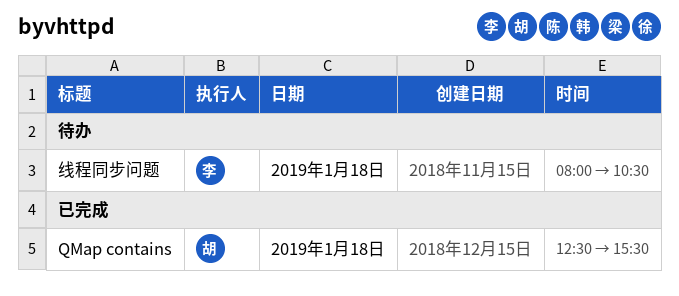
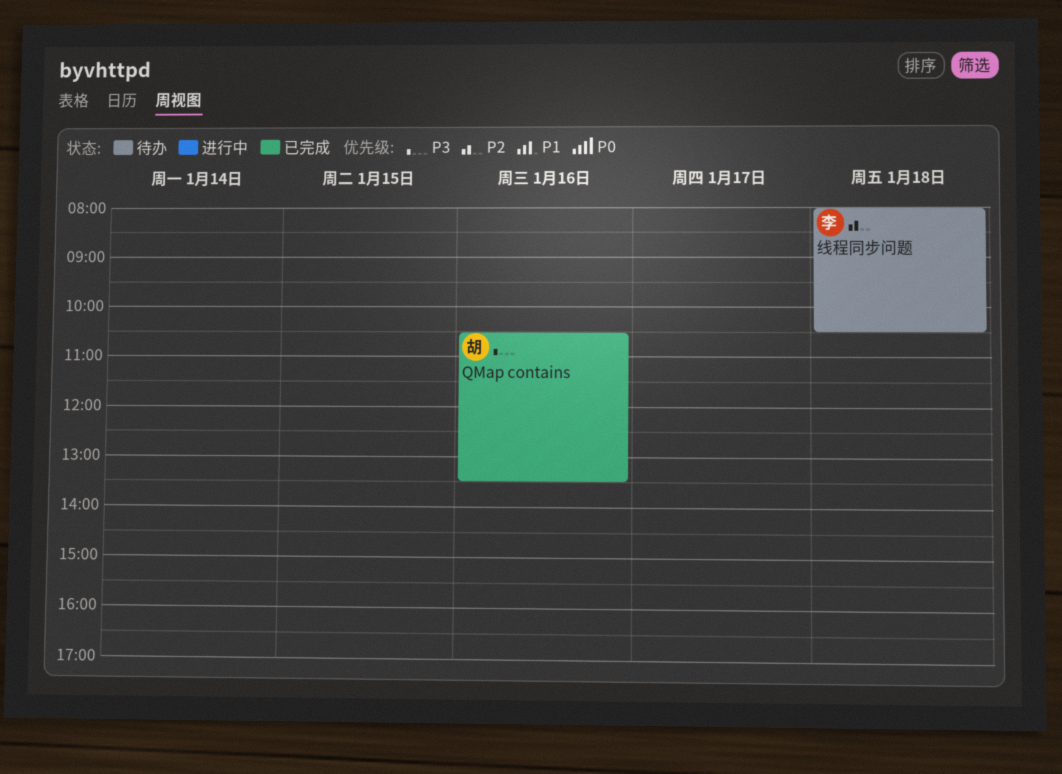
QMap contains, day: Jan 18 -> Jan 16
QMap contains, begins: 12:30 -> 10:30
QMap contains, ends: 15:30 -> 13:30

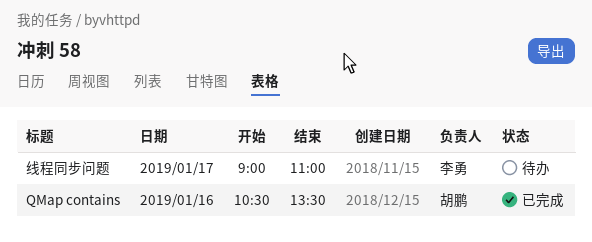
线程同步问题, day: Jan 18 -> Jan 17
线程同步问题, begins: 08:00 -> 09:00
线程同步问题, ends: 10:30 -> 11:00

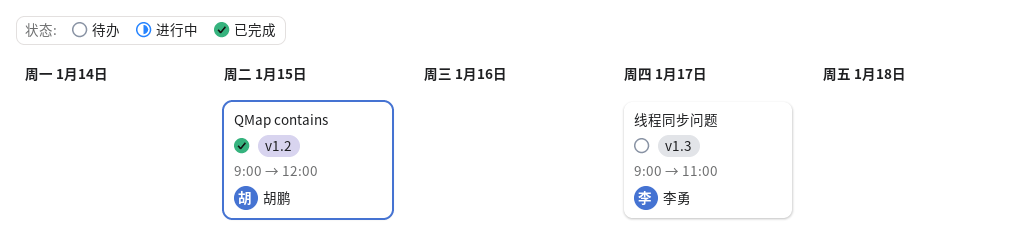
QMap contains, day: Jan 16 -> Jan 15
QMap contains, begins: 10:30 -> 09:00
QMap contains, ends: 13:30 -> 12:00

